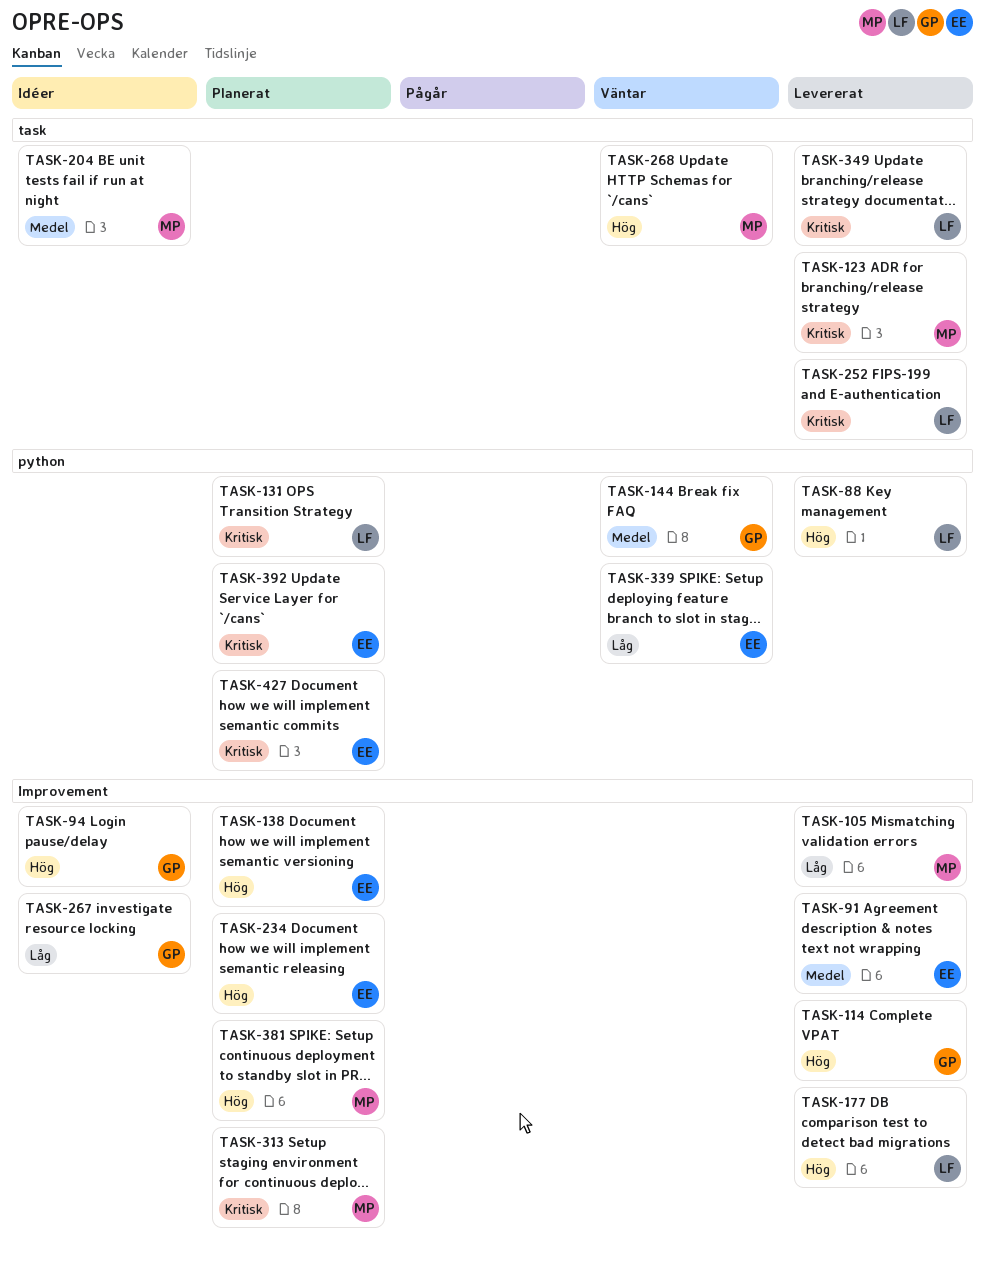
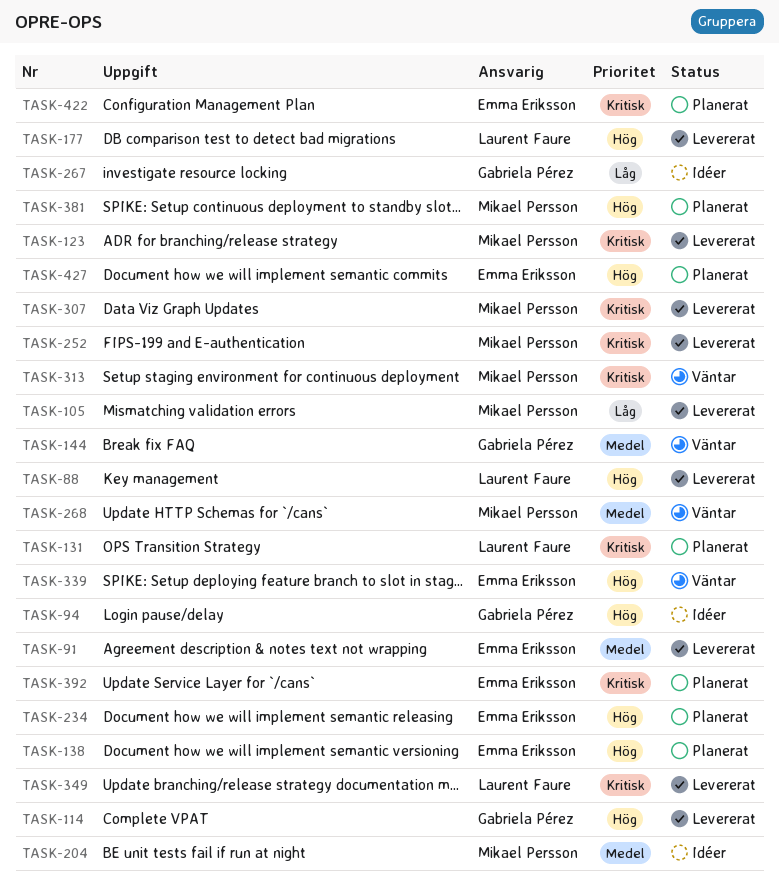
TASK-252, owner: Laurent Faure -> Mikael Persson
TASK-268, priority: Hög -> Medel
TASK-307: none -> present
TASK-313, status: Planerat -> Väntar
TASK-339, priority: Låg -> Hög
TASK-422: none -> present
TASK-427, priority: Kritisk -> Hög

